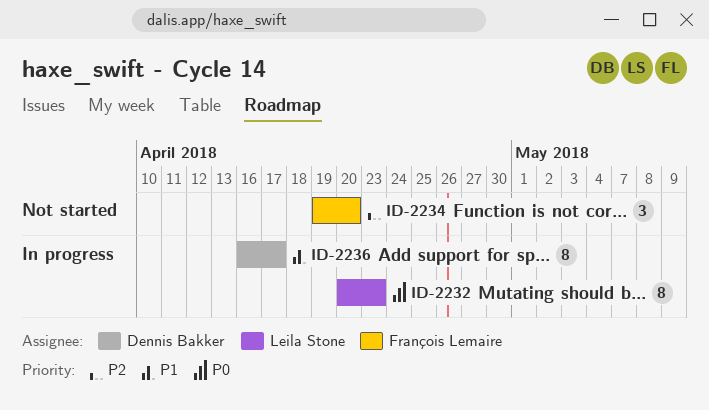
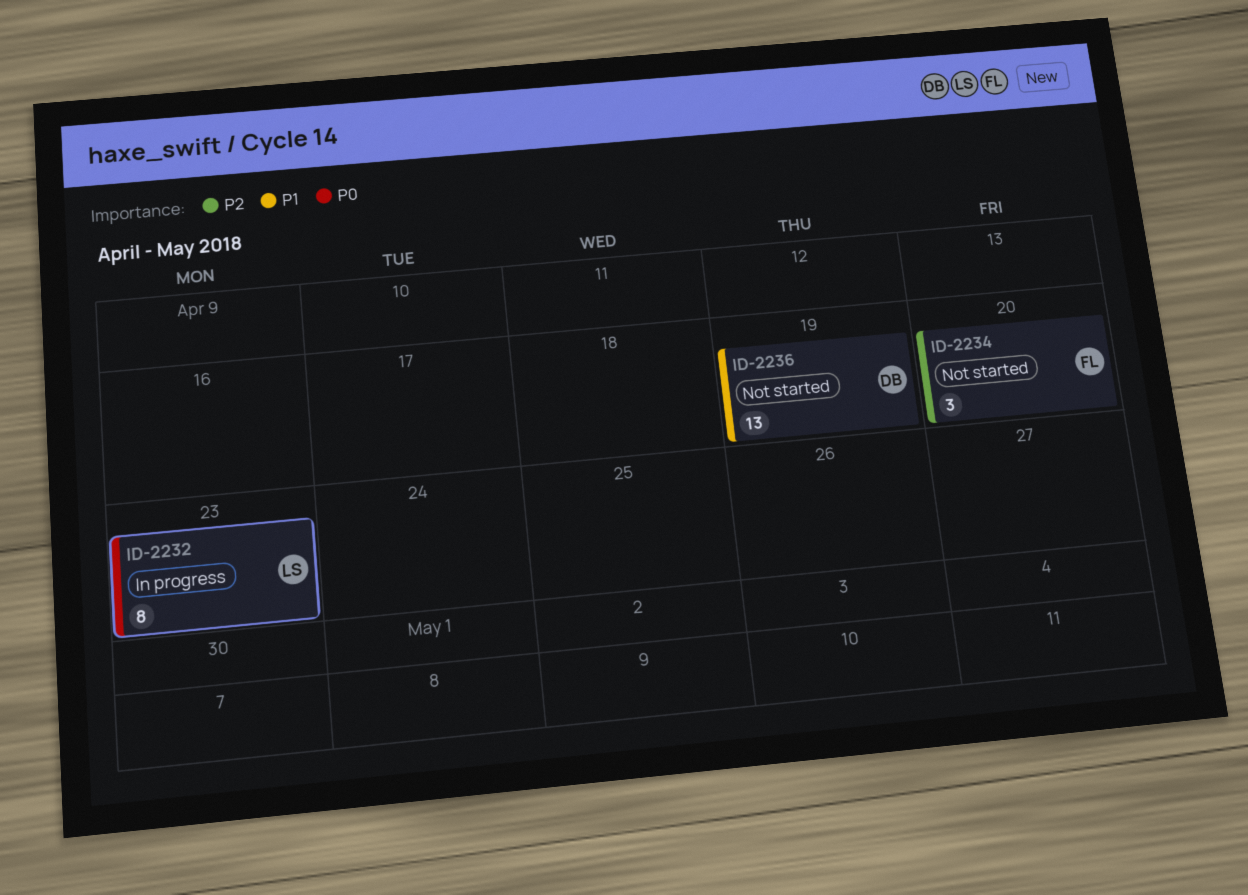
ID-2236, status: In progress -> Not started
ID-2236, estimate: 8 -> 13
ID-2236, due: Apr 17 -> Apr 19

